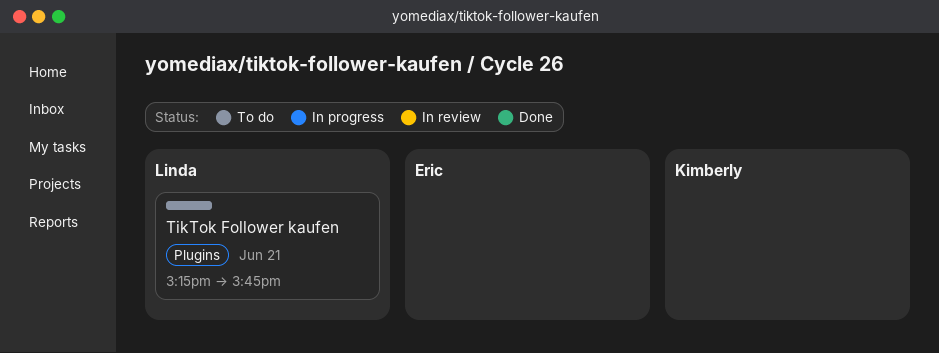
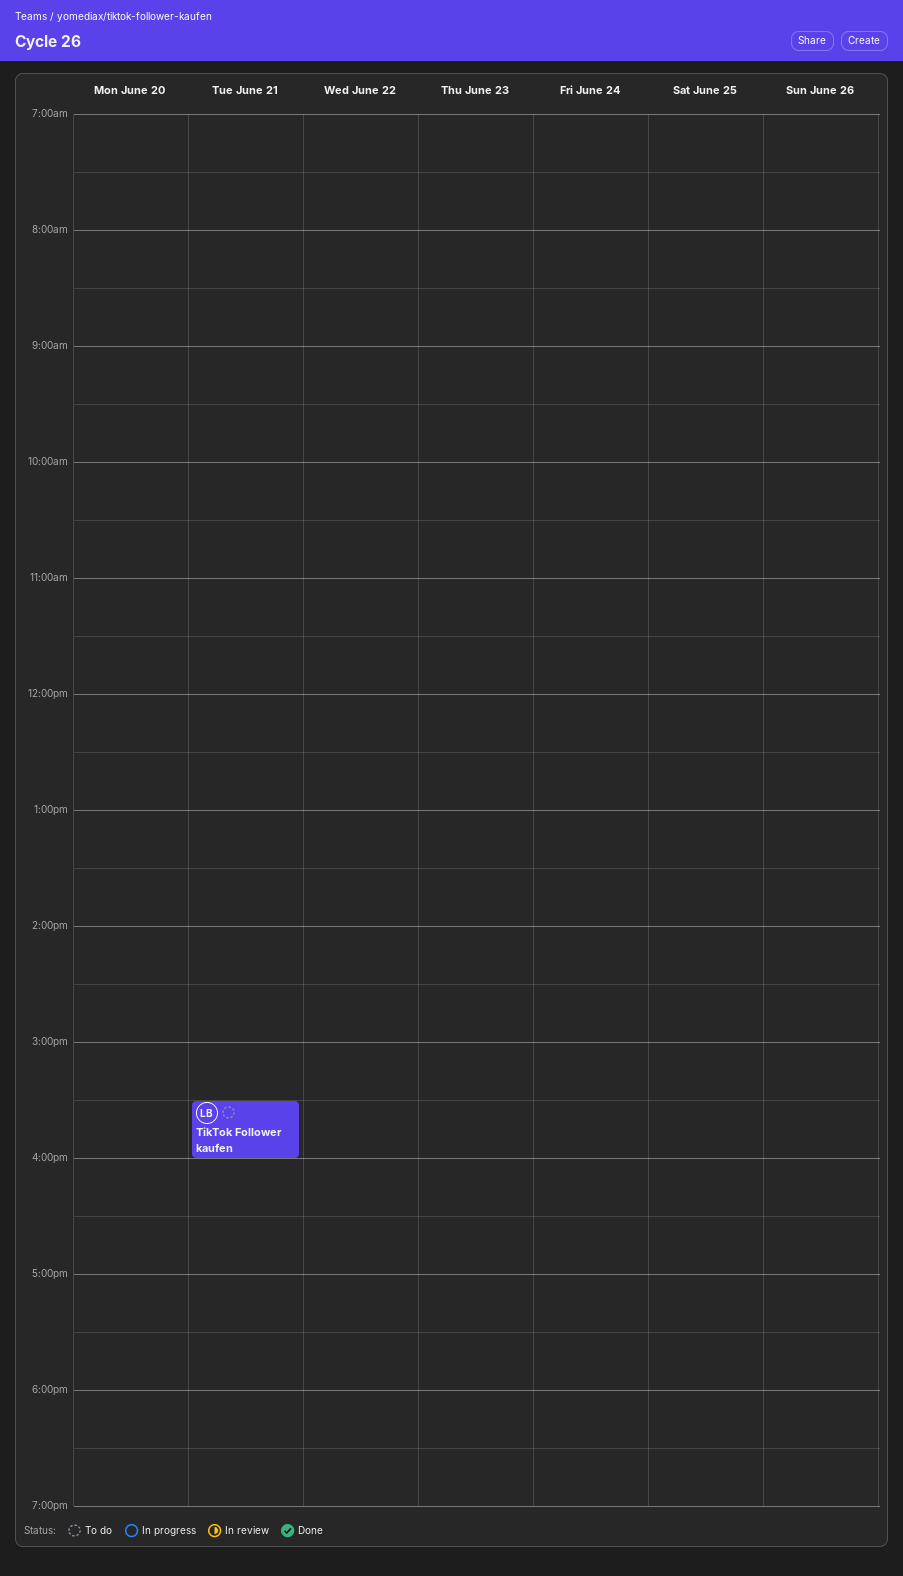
TikTok Follower kaufen, begins: 15:15 -> 15:30
TikTok Follower kaufen, ends: 15:45 -> 16:00

